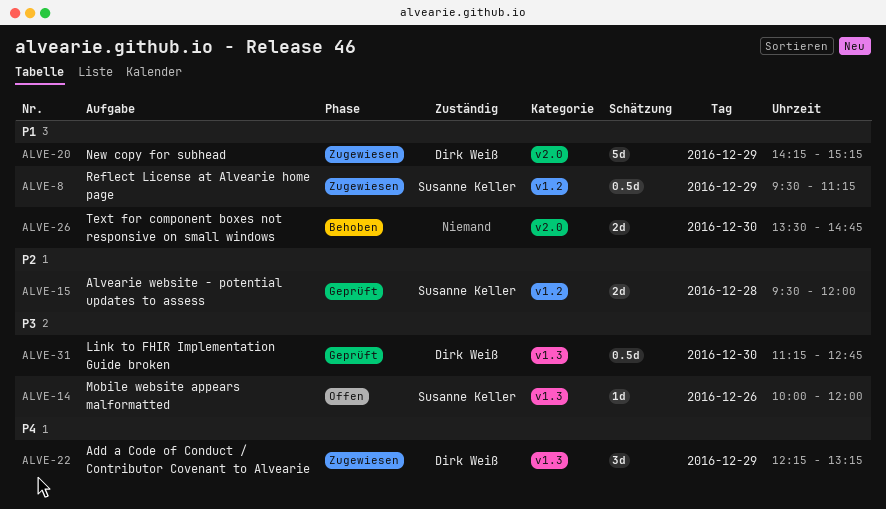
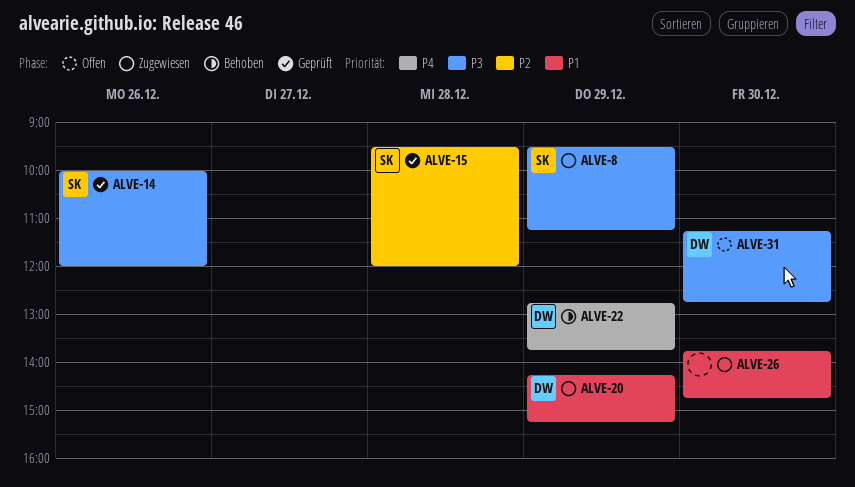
ALVE-8, priority: P1 -> P3
ALVE-14, status: Offen -> Geprüft
ALVE-22, status: Zugewiesen -> Behoben
ALVE-22, begins: 12:15 -> 12:45
ALVE-22, ends: 13:15 -> 13:45
ALVE-26, status: Behoben -> Zugewiesen
ALVE-26, begins: 13:30 -> 13:45
ALVE-31, status: Geprüft -> Offen

